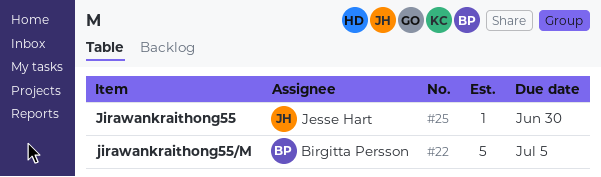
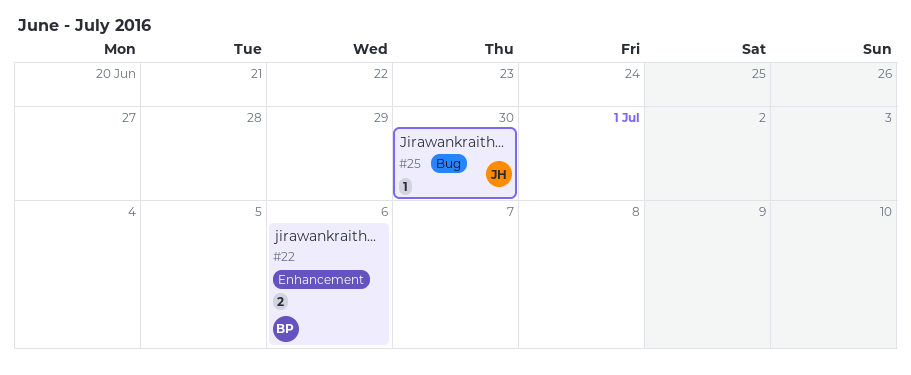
#22, estimate: 5 -> 2
#22, due: Jul 5 -> Jul 6

